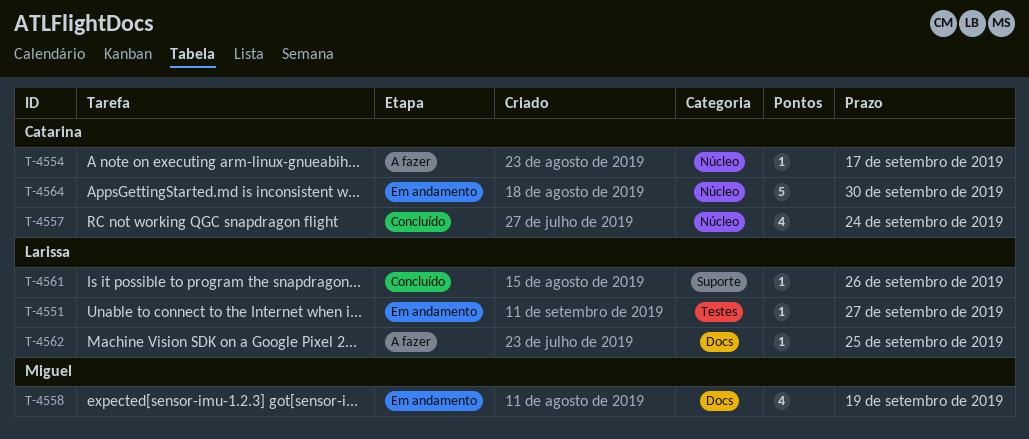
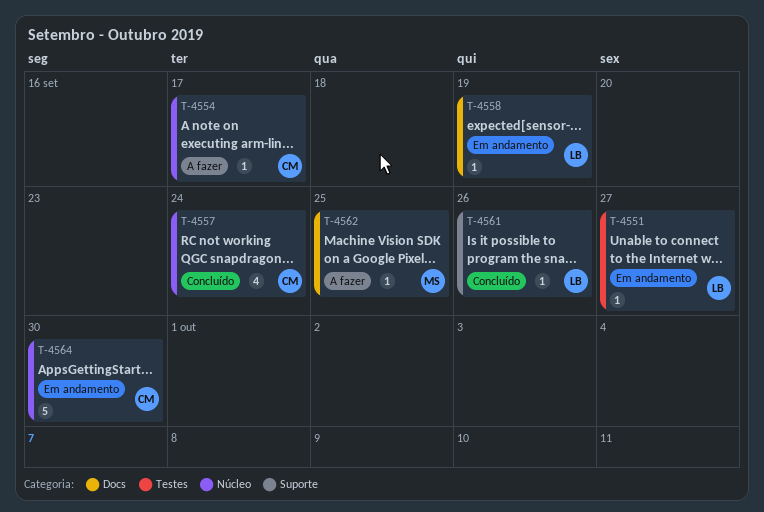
T-4558, owner: Miguel -> Larissa
T-4558, estimate: 4 -> 1
T-4562, owner: Larissa -> Miguel

